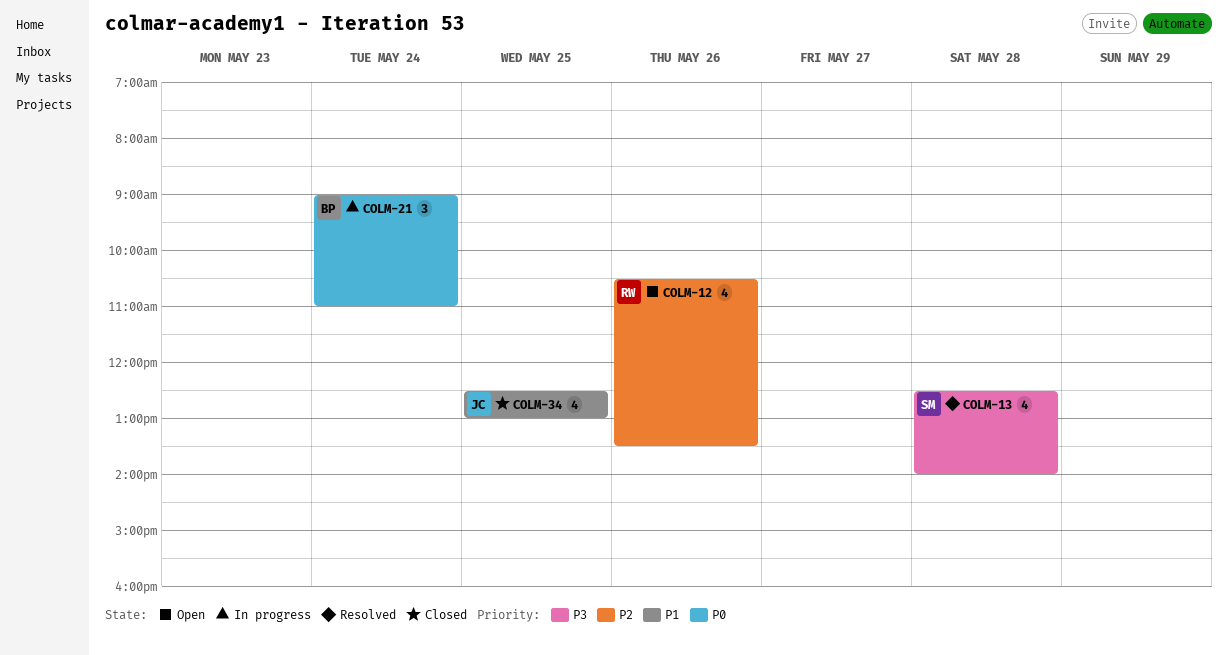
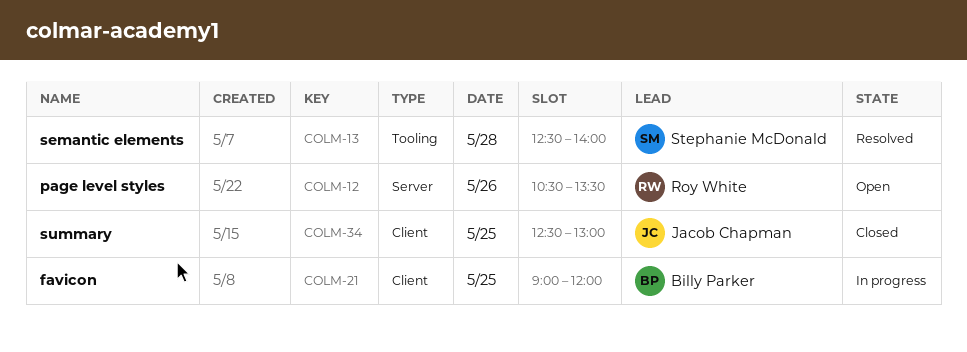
COLM-21, day: May 24 -> May 25
COLM-21, ends: 11:00 -> 12:00

